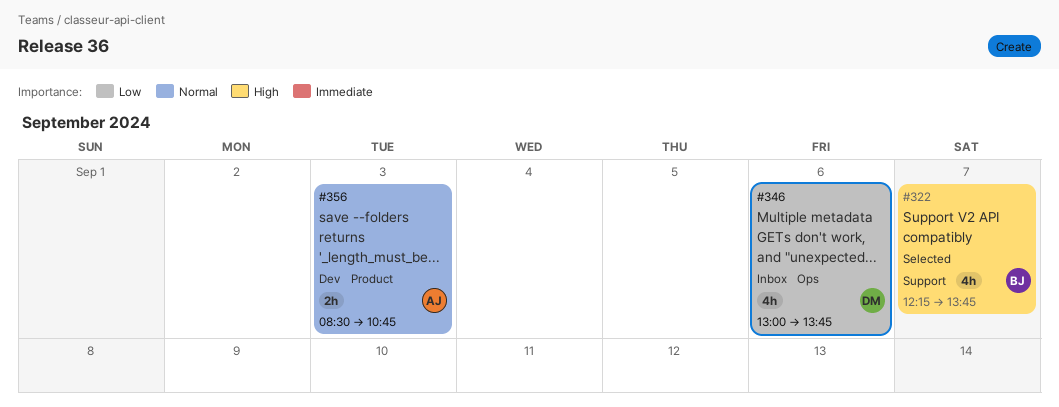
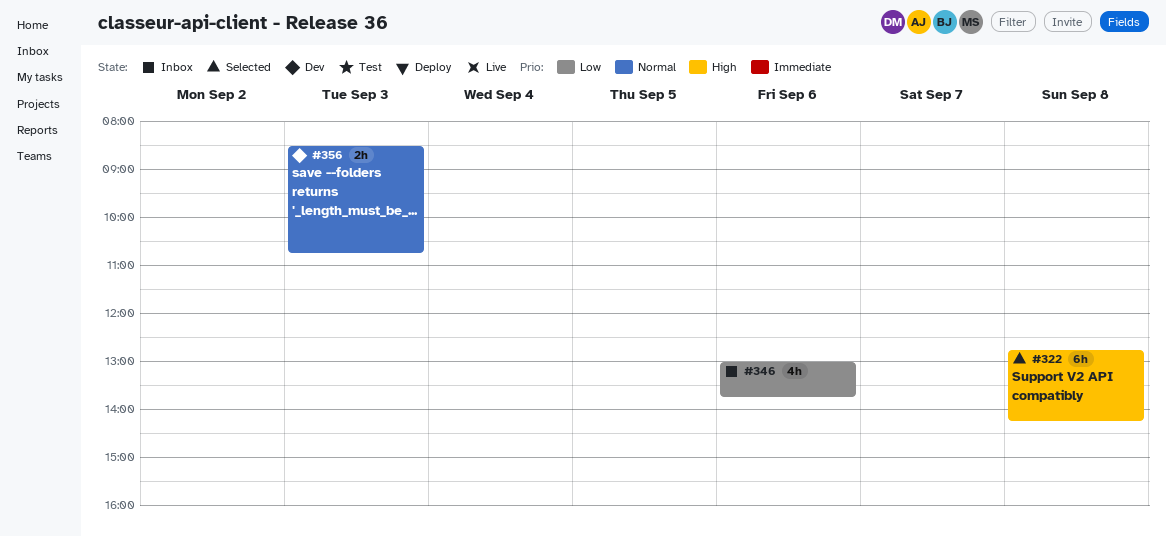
#322, estimate: 4h -> 6h
#322, day: Sep 7 -> Sep 8
#322, begins: 12:15 -> 12:45
#322, ends: 13:45 -> 14:15

